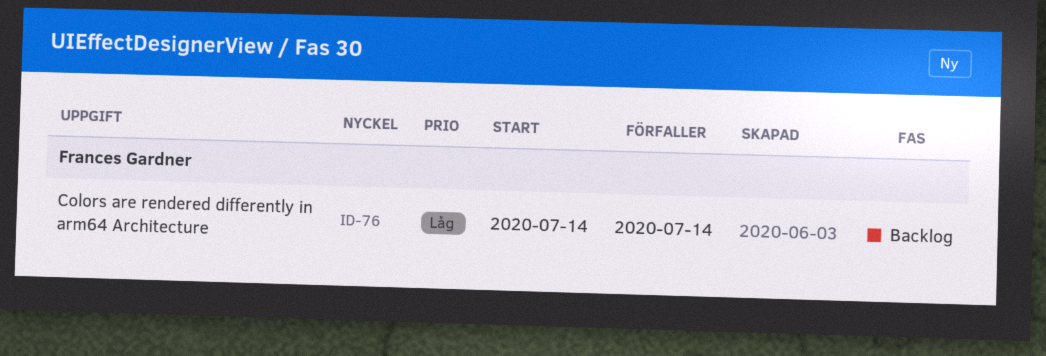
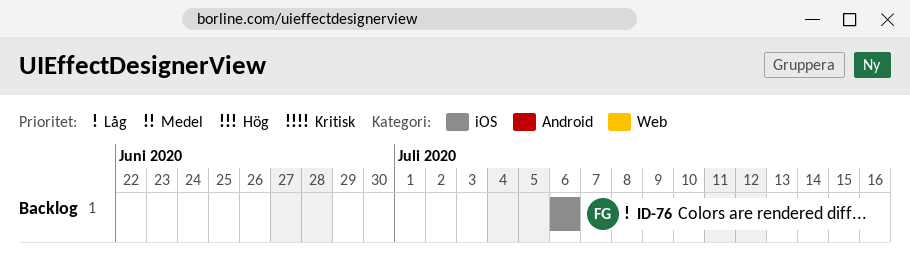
ID-76, start: Jul 14 -> Jul 6
ID-76, due: Jul 14 -> Jul 6

